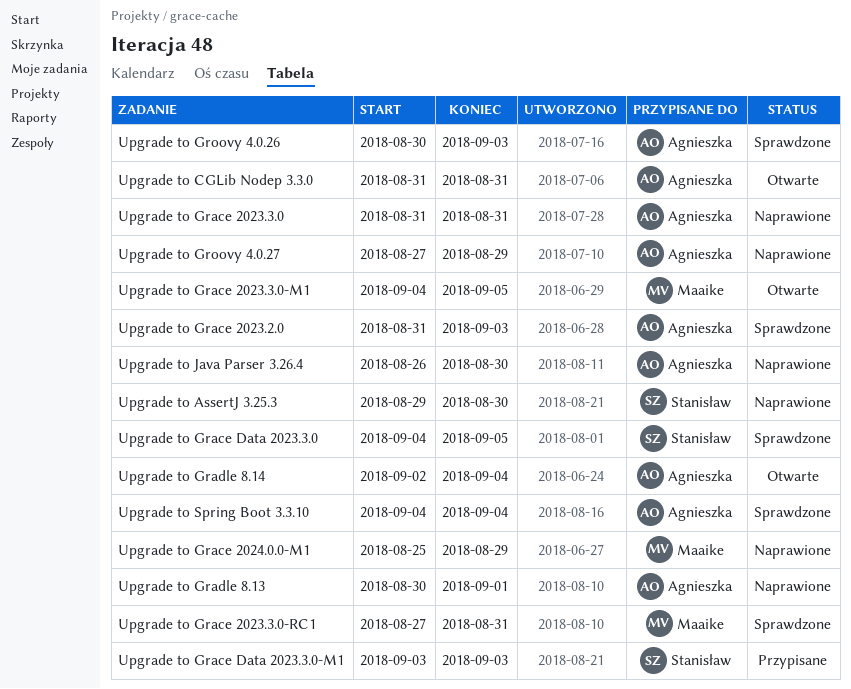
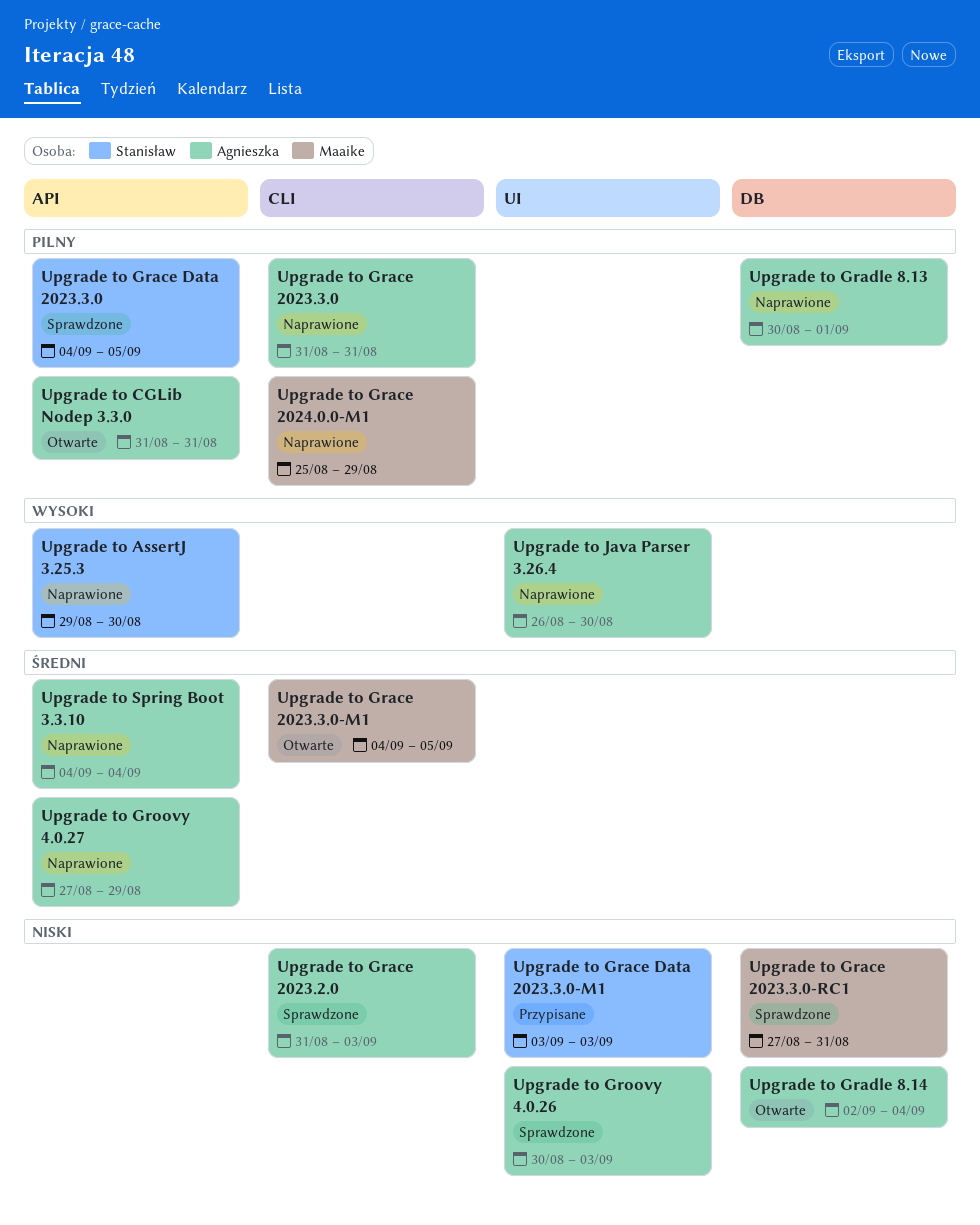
Upgrade to Spring Boot 3.3.10, status: Sprawdzone -> Naprawione

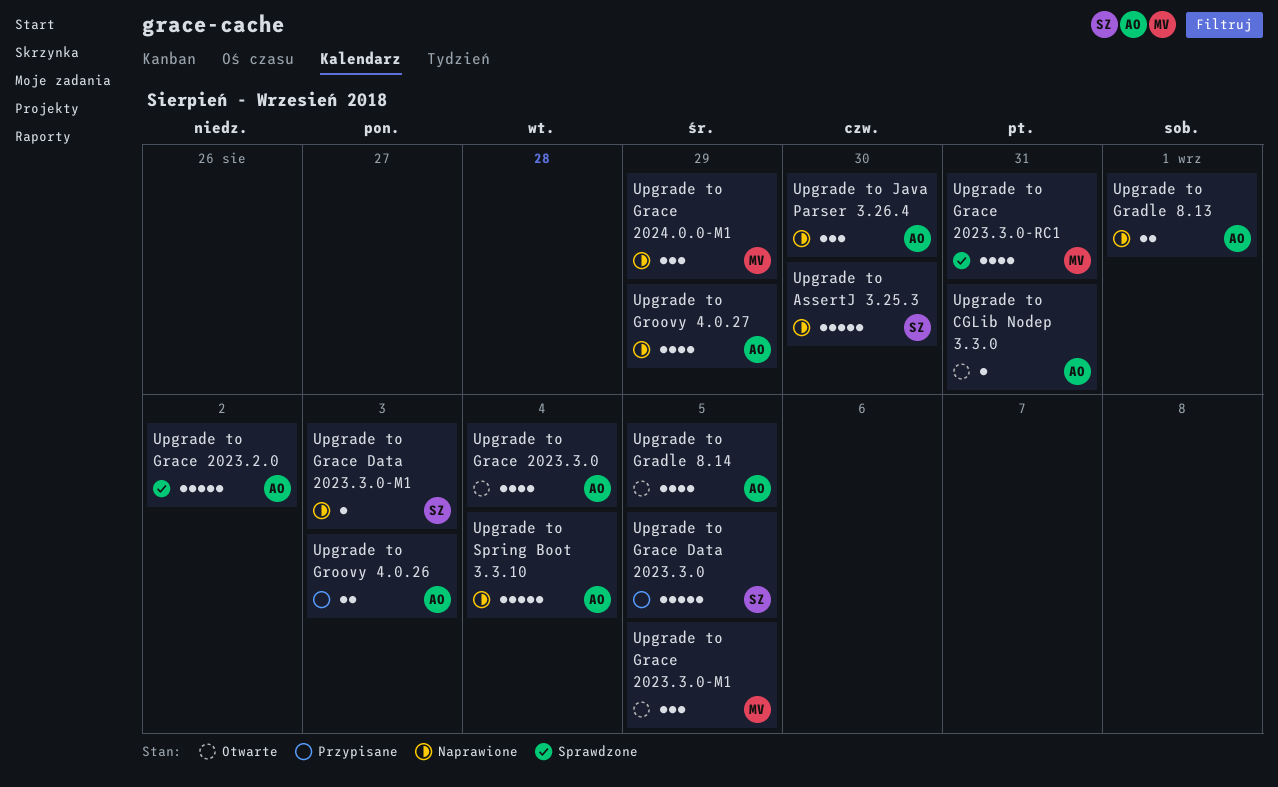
Upgrade to Grace 2023.2.0, due: Sep 3 -> Sep 2
Upgrade to Grace 2023.3.0, status: Naprawione -> Otwarte
Upgrade to Grace 2023.3.0, due: Aug 31 -> Sep 4
Upgrade to Grace Data 2023.3.0, status: Sprawdzone -> Przypisane
Upgrade to Grace Data 2023.3.0-M1, status: Przypisane -> Naprawione
Upgrade to Gradle 8.14, due: Sep 4 -> Sep 5
Upgrade to Groovy 4.0.26, status: Sprawdzone -> Przypisane

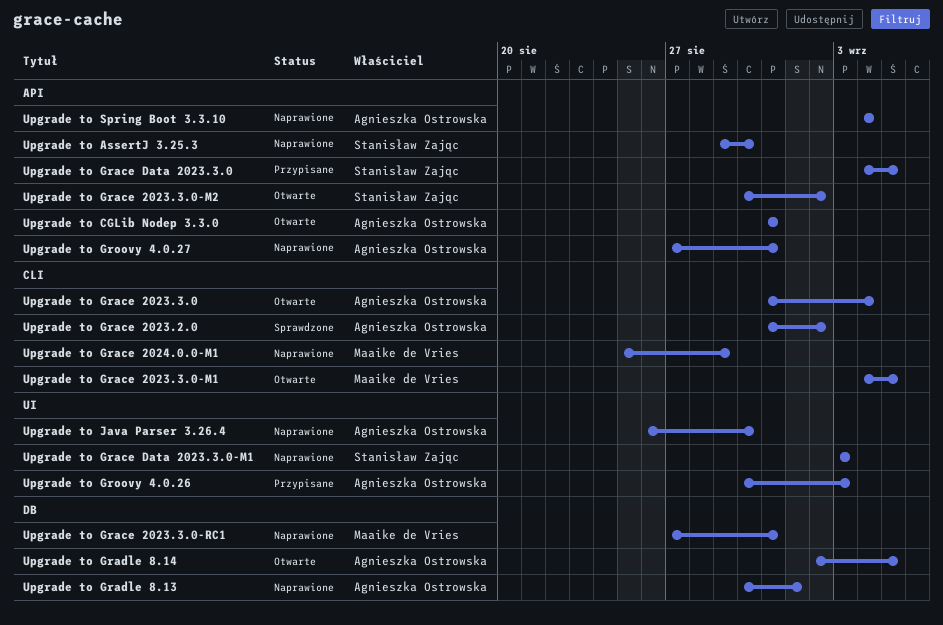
Upgrade to Grace 2023.3.0-M2: none -> present
Upgrade to Grace 2023.3.0-RC1, status: Sprawdzone -> Naprawione
Upgrade to Groovy 4.0.27, due: Aug 29 -> Aug 31

